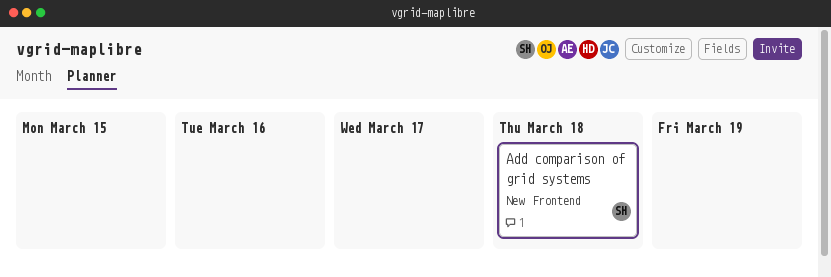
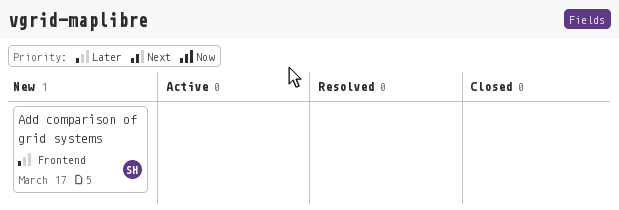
Add comparison of grid systems, due: Mar 18 -> Mar 17

